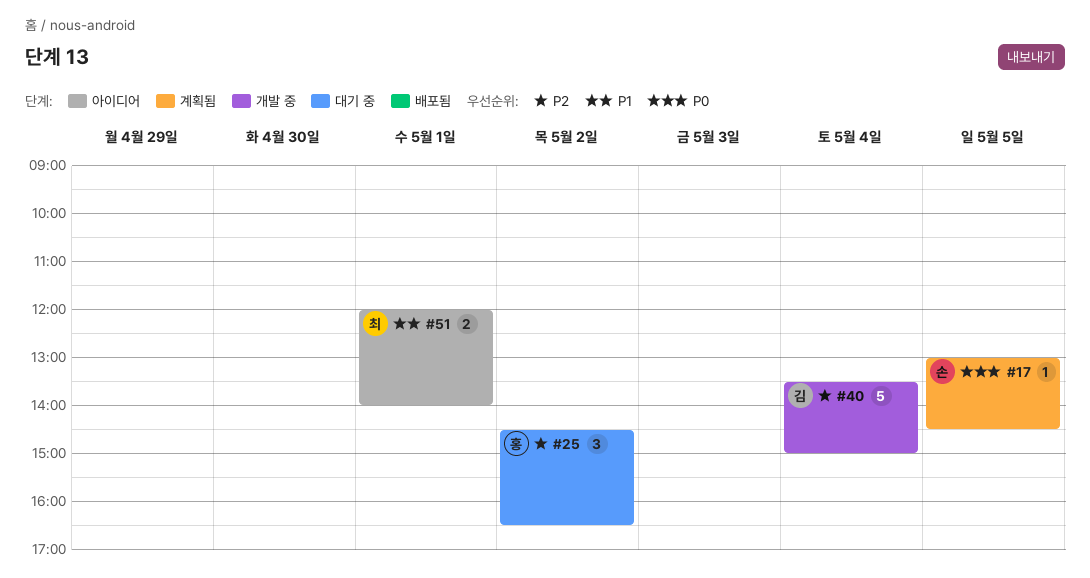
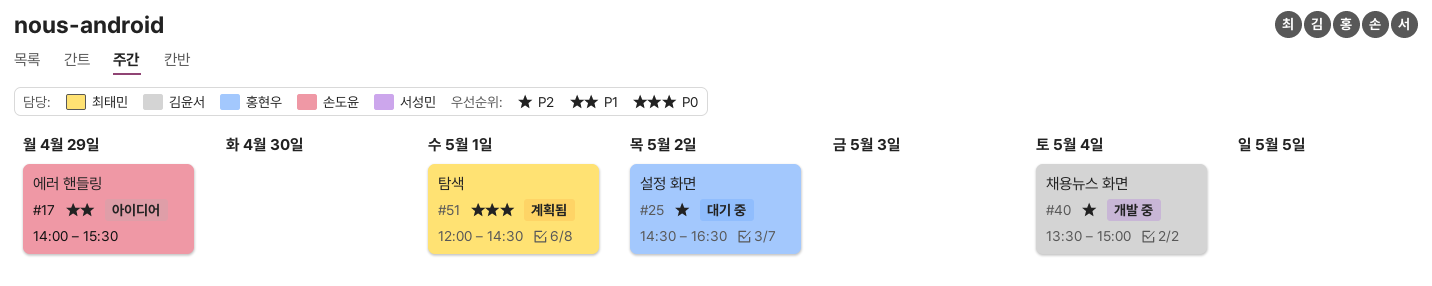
#17, status: 계획됨 -> 아이디어
#17, priority: P0 -> P1
#17, day: May 5 -> Apr 29
#17, begins: 13:00 -> 14:00
#17, ends: 14:30 -> 15:30
#51, status: 아이디어 -> 계획됨
#51, priority: P1 -> P0
#51, ends: 14:00 -> 14:30

